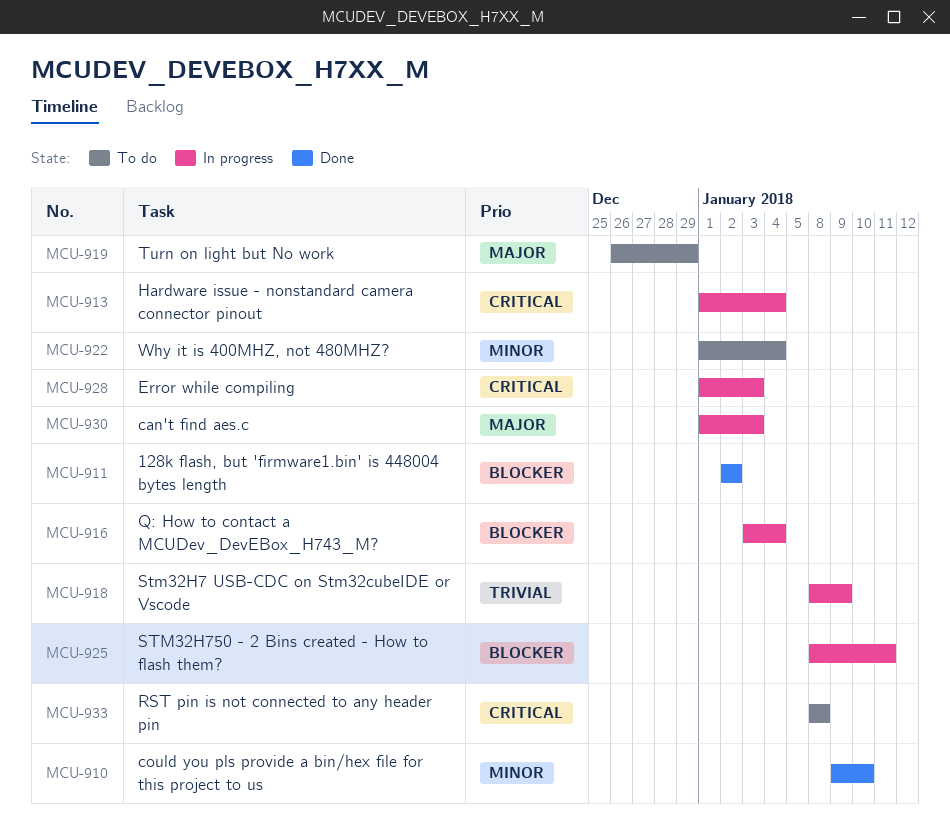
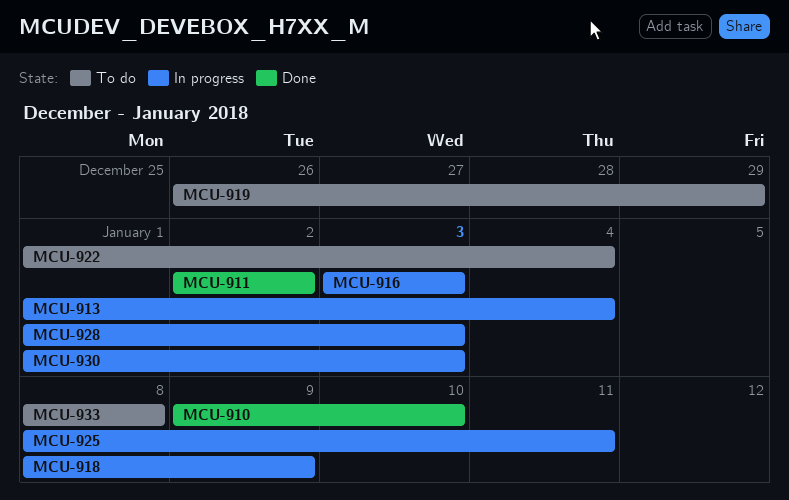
MCU-916, due: Jan 4 -> Jan 3

